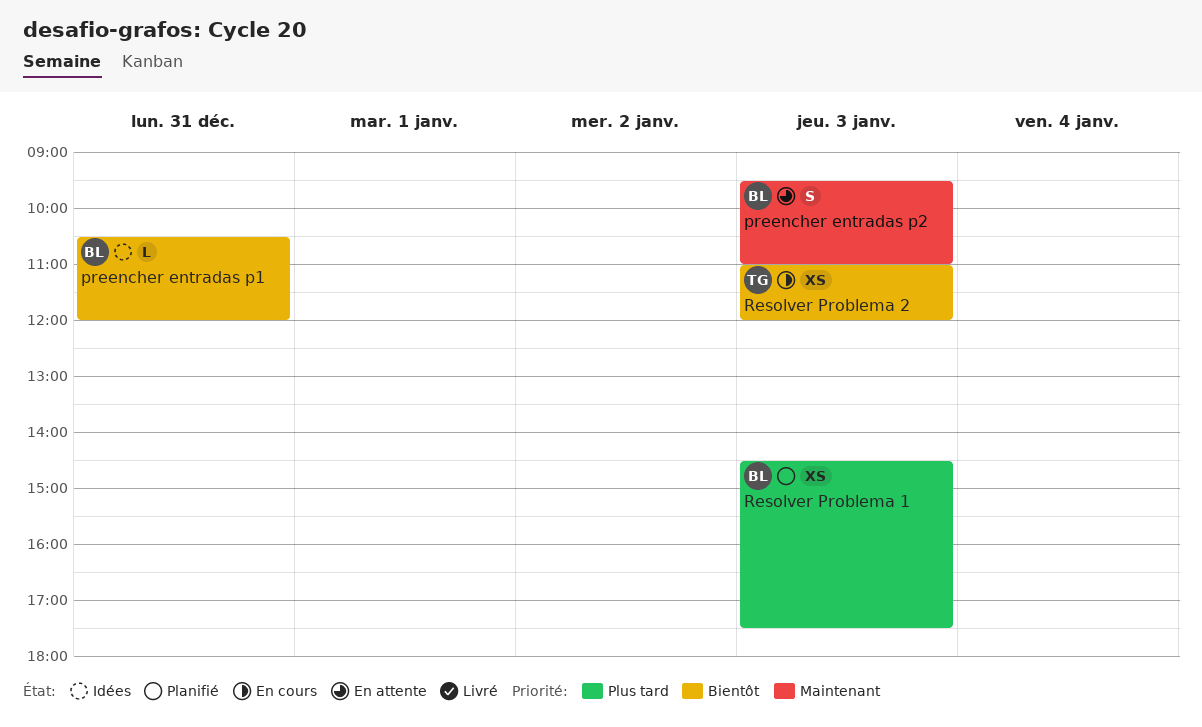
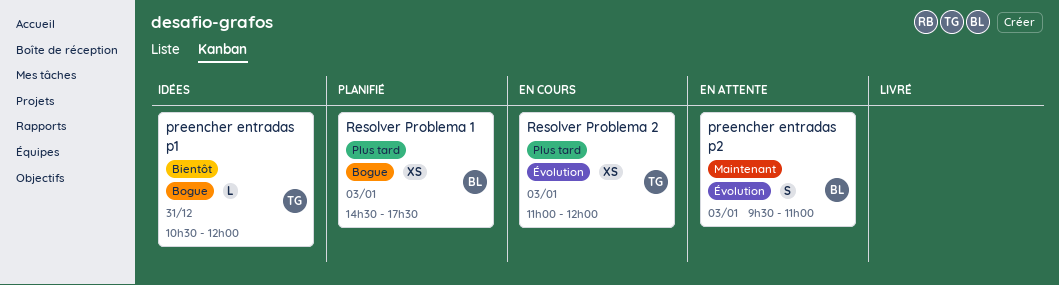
preencher entradas p1, owner: BL -> TG
Resolver Problema 2, priority: Bientôt -> Plus tard

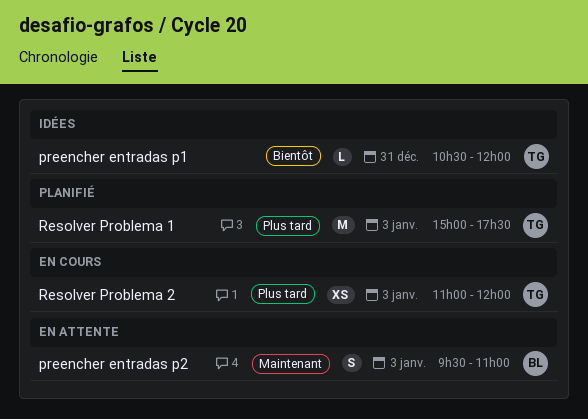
Resolver Problema 1, owner: BL -> TG
Resolver Problema 1, estimate: XS -> M
Resolver Problema 1, begins: 14:30 -> 15:00

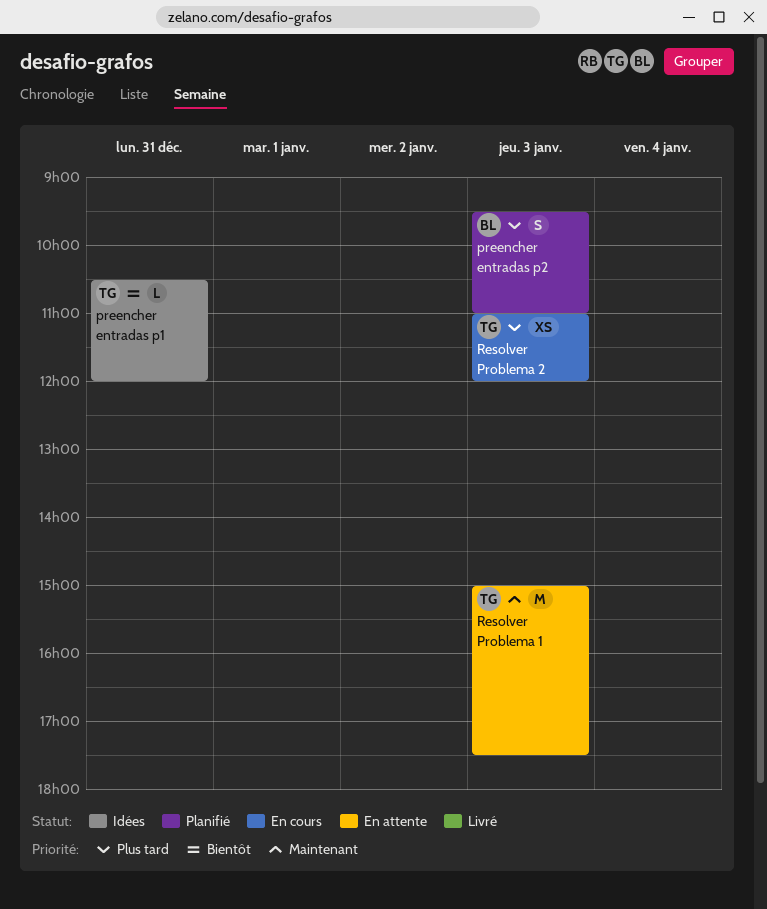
preencher entradas p2, status: En attente -> Planifié
preencher entradas p2, priority: Maintenant -> Plus tard
Resolver Problema 1, status: Planifié -> En attente
Resolver Problema 1, priority: Plus tard -> Maintenant

